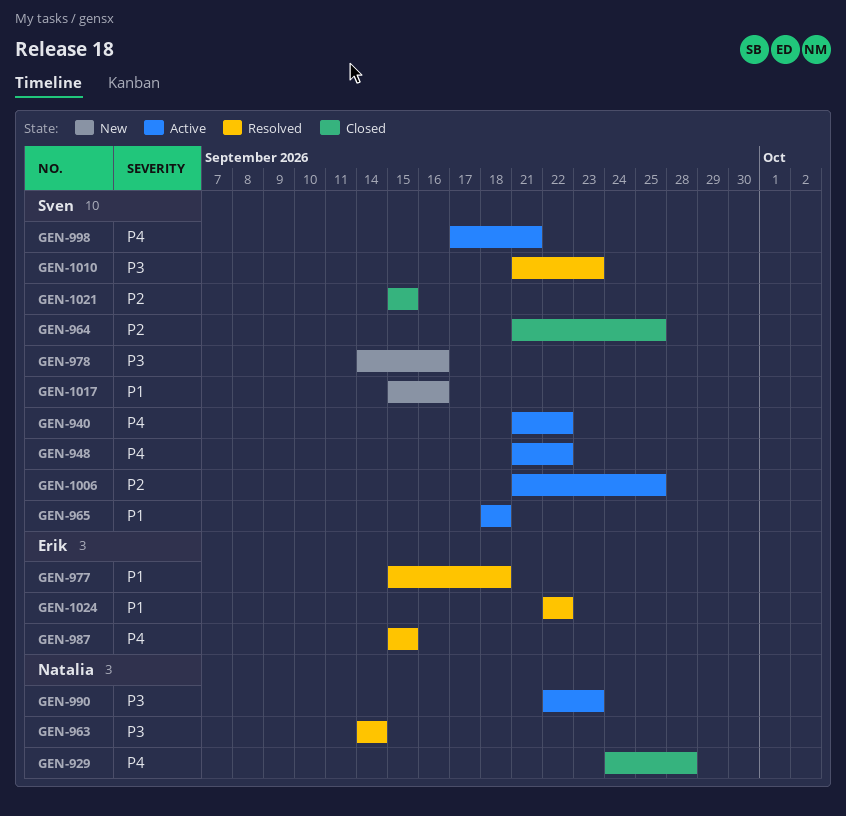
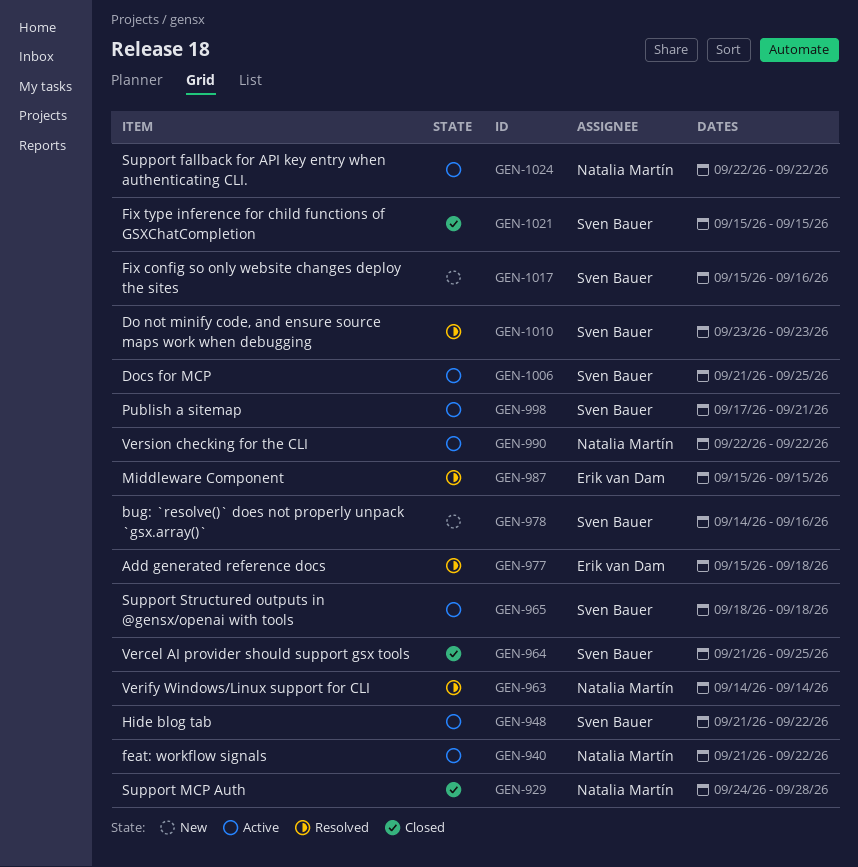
GEN-940, owner: Sven Bauer -> Natalia Martín
GEN-990, due: Sep 23 -> Sep 22
GEN-1010, start: Sep 21 -> Sep 23
GEN-1024, status: Resolved -> Active
GEN-1024, owner: Erik van Dam -> Natalia Martín

